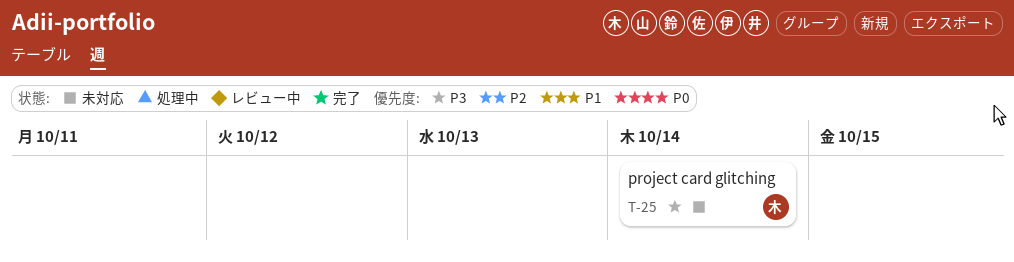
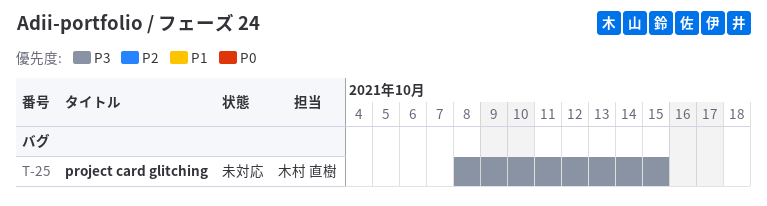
T-25, due: Oct 14 -> Oct 15

